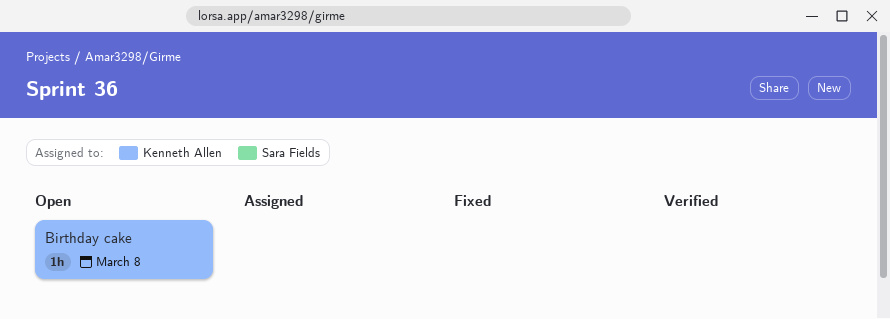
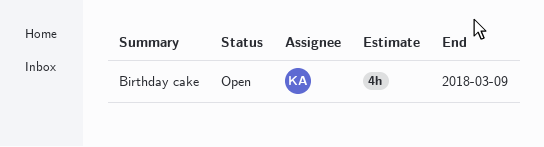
Birthday cake, estimate: 1h -> 4h
Birthday cake, due: Mar 8 -> Mar 9

